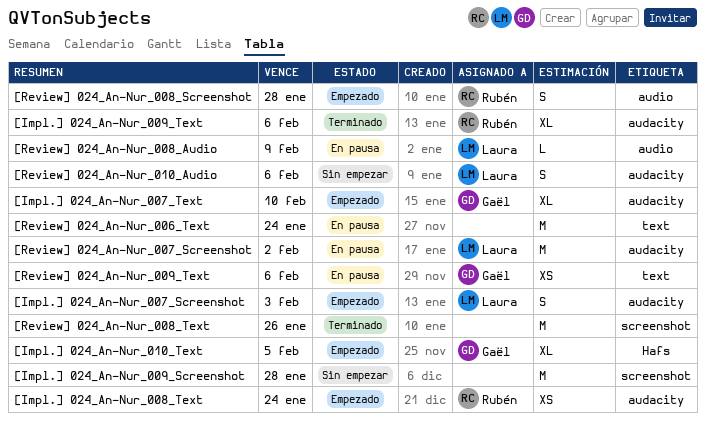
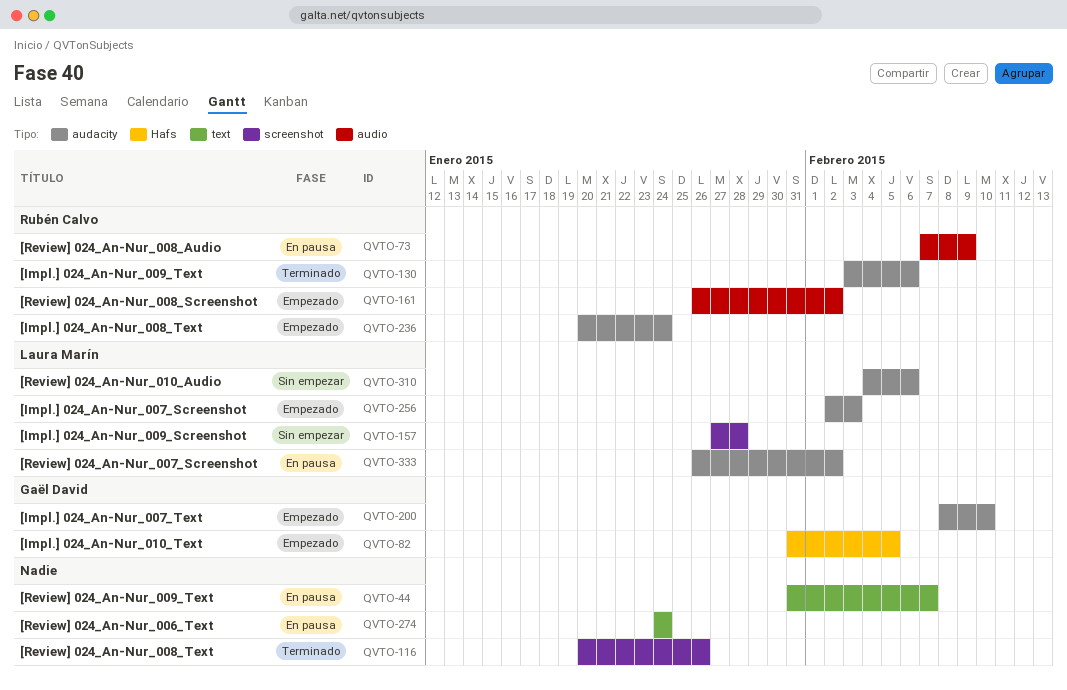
[Impl.] 024_An-Nur_009_Screenshot, owner: none -> Laura Marín
[Review] 024_An-Nur_008_Audio, owner: Laura Marín -> Rubén Calvo
[Review] 024_An-Nur_008_Screenshot, due: Jan 28 -> Feb 2
[Review] 024_An-Nur_009_Text, owner: Gaël David -> none
[Review] 024_An-Nur_009_Text, due: Feb 6 -> Feb 7

